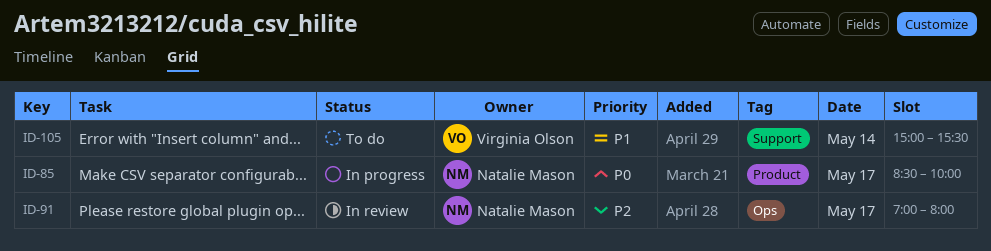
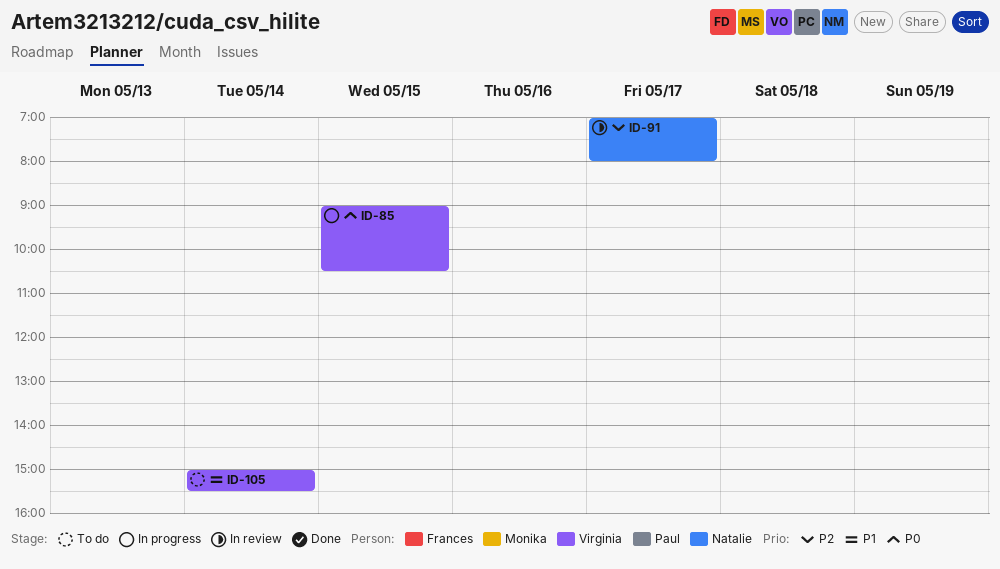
ID-85, owner: Natalie Mason -> Virginia Olson
ID-85, day: May 17 -> May 15
ID-85, begins: 08:30 -> 09:00
ID-85, ends: 10:00 -> 10:30

